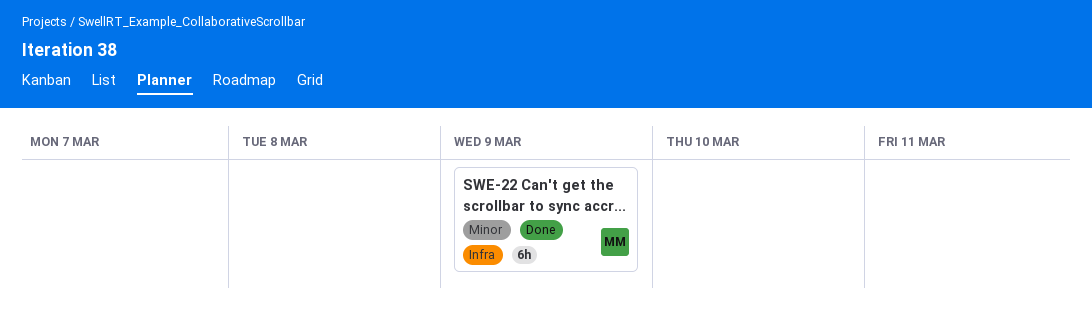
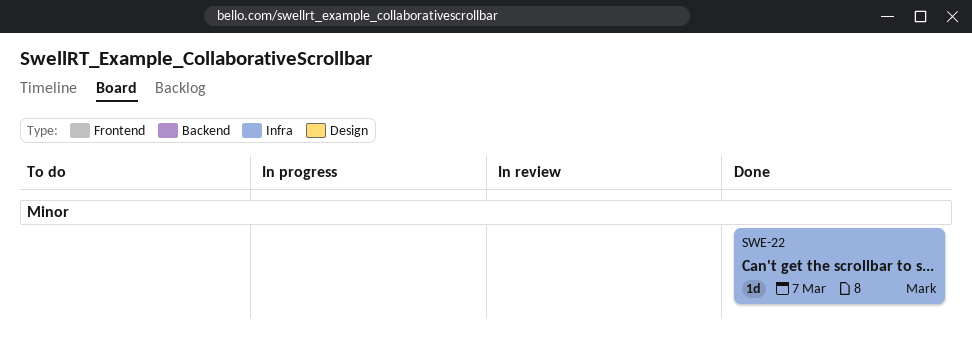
SWE-22, estimate: 6h -> 1d
SWE-22, due: Mar 9 -> Mar 7

